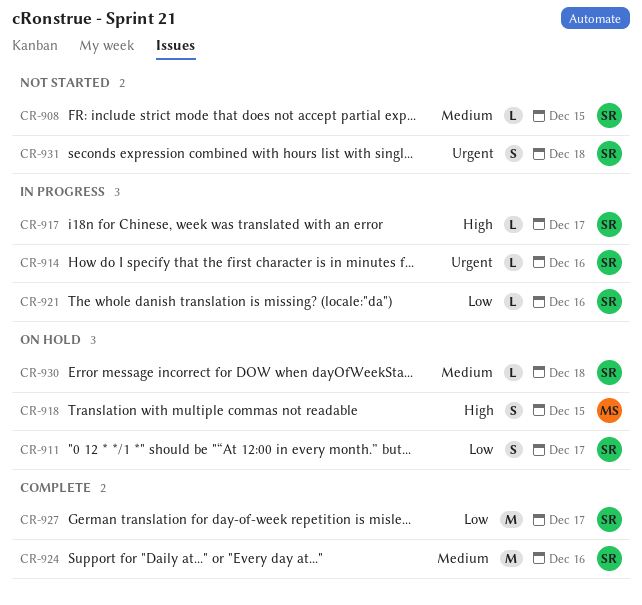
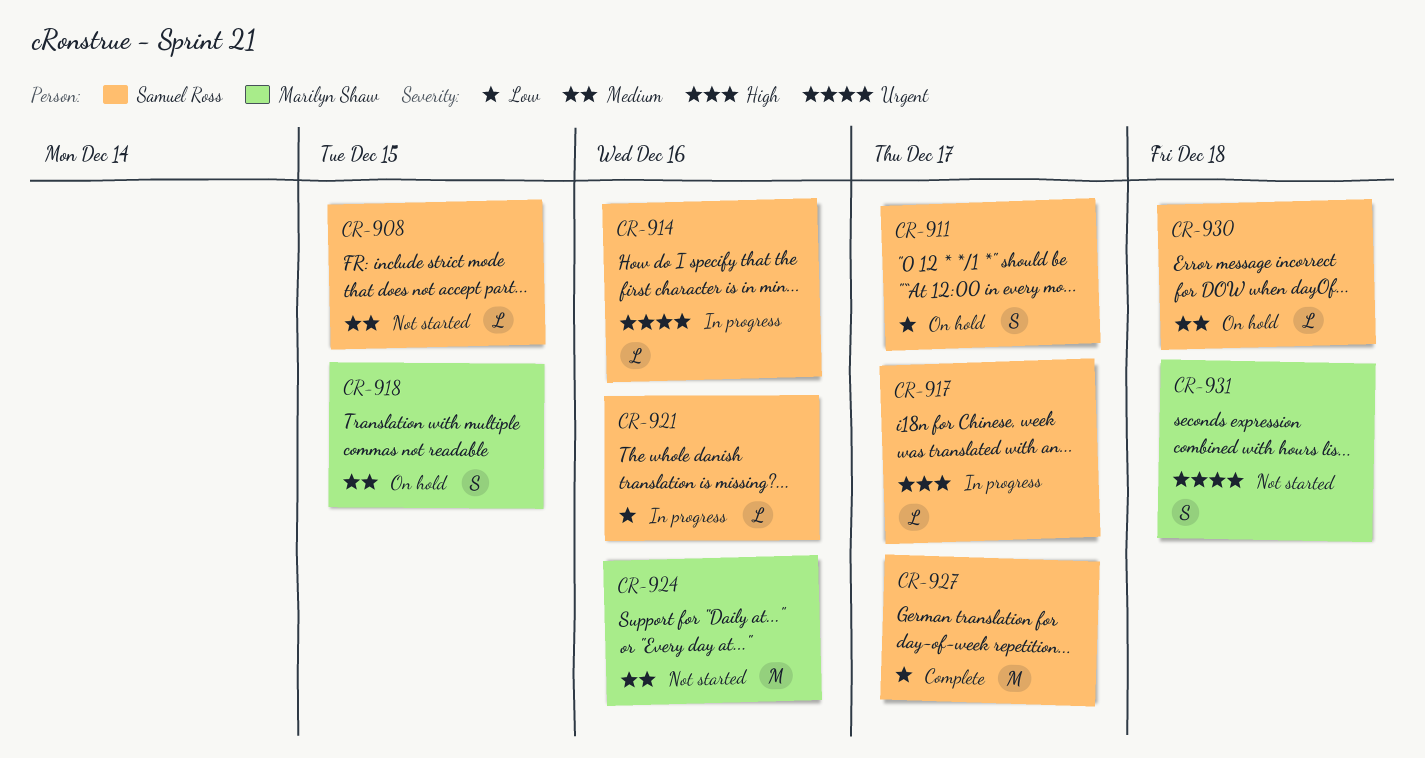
CR-918, priority: High -> Medium
CR-924, status: Complete -> Not started
CR-924, owner: Samuel Ross -> Marilyn Shaw
CR-931, owner: Samuel Ross -> Marilyn Shaw

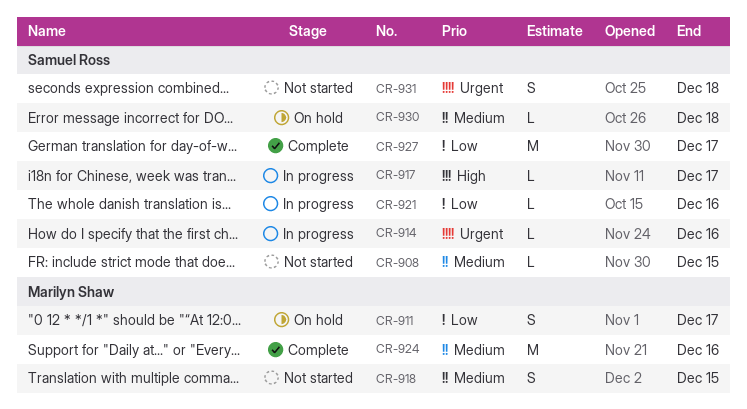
CR-911, owner: Samuel Ross -> Marilyn Shaw
CR-918, status: On hold -> Not started
CR-924, status: Not started -> Complete
CR-931, owner: Marilyn Shaw -> Samuel Ross

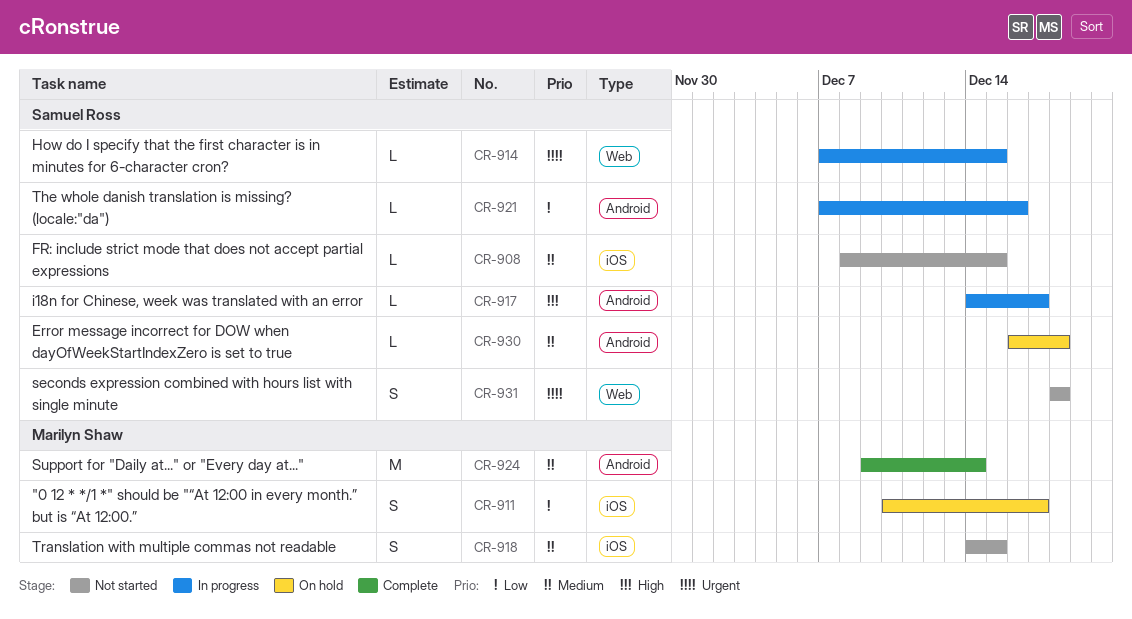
CR-914, due: Dec 16 -> Dec 15
CR-924, due: Dec 16 -> Dec 14
CR-927: present -> none

